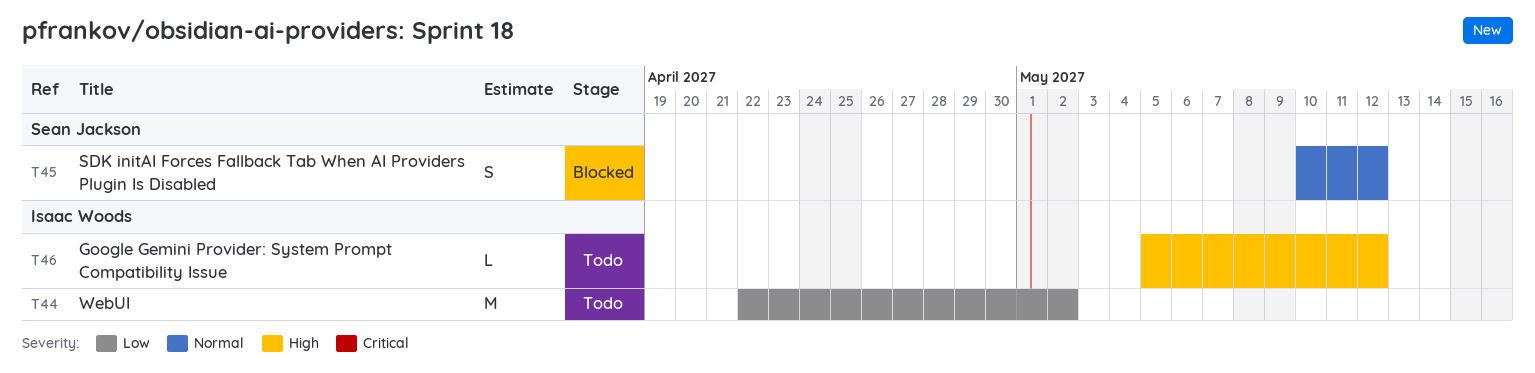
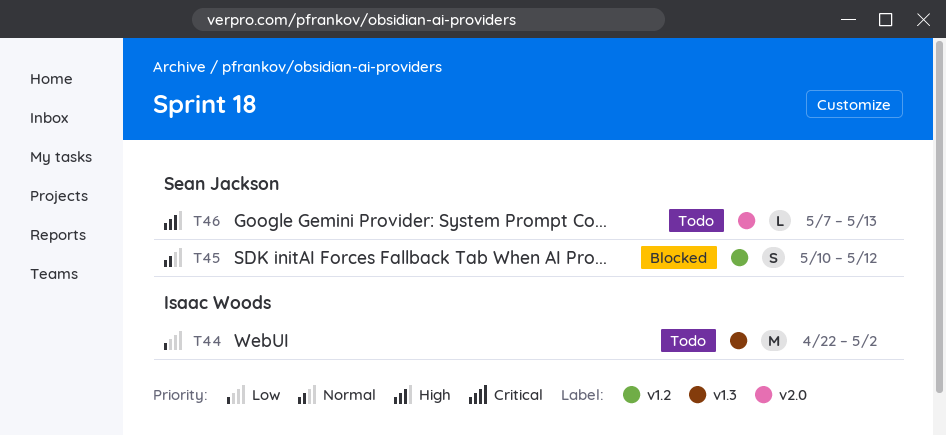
T46, owner: Isaac Woods -> Sean Jackson
T46, start: May 5 -> May 7
T46, due: May 12 -> May 13

